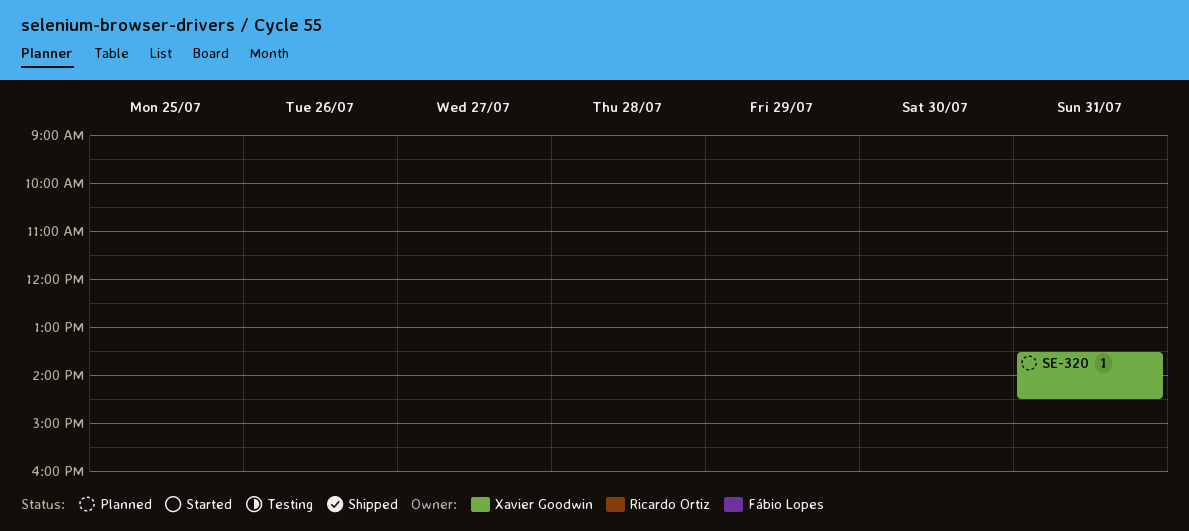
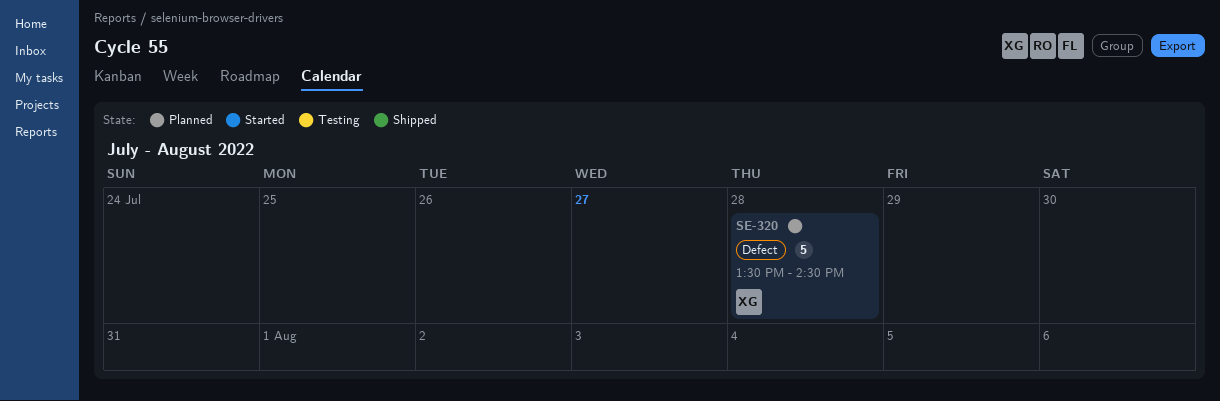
SE-320, estimate: 1 -> 5
SE-320, day: Jul 31 -> Jul 28

